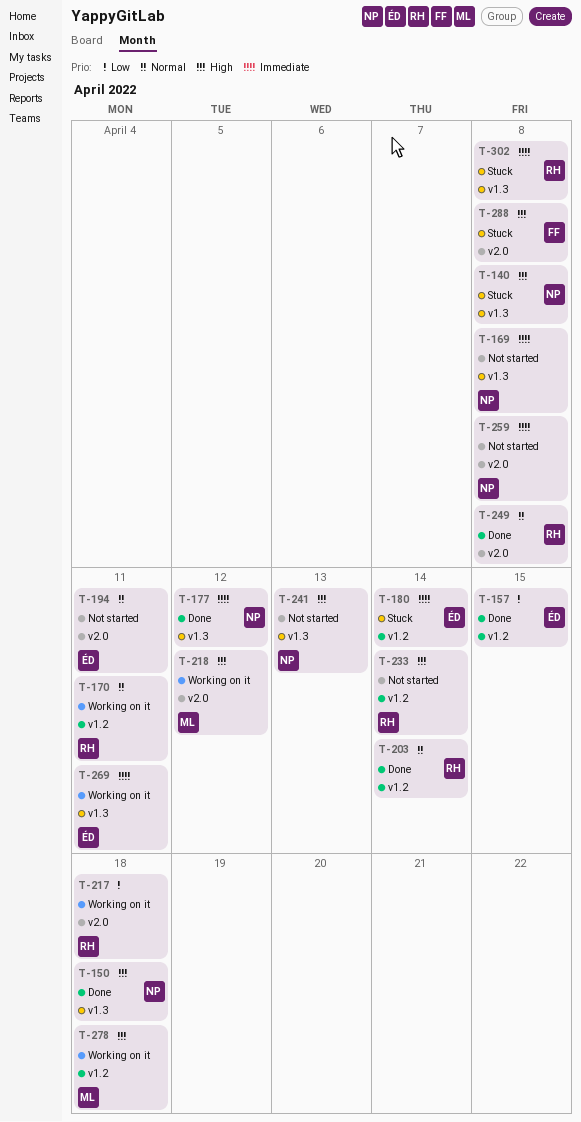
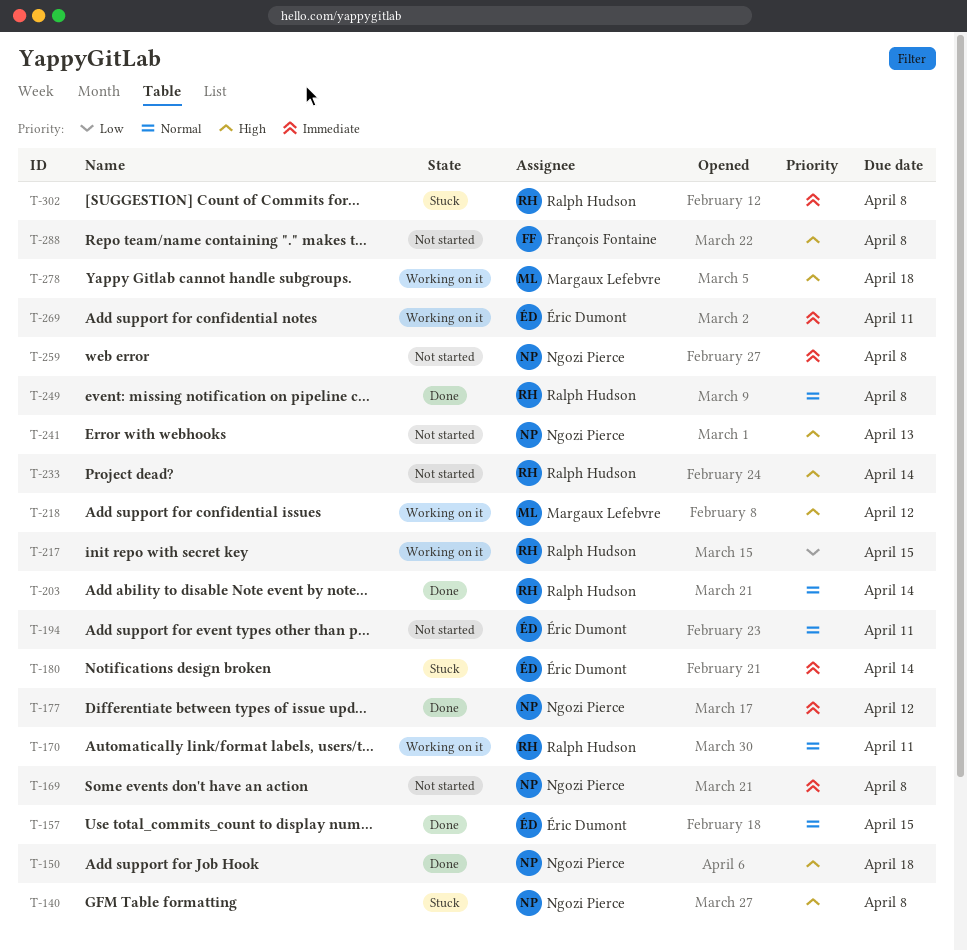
T-157, priority: Low -> Normal
T-217, due: Apr 18 -> Apr 15
T-288, status: Stuck -> Not started

